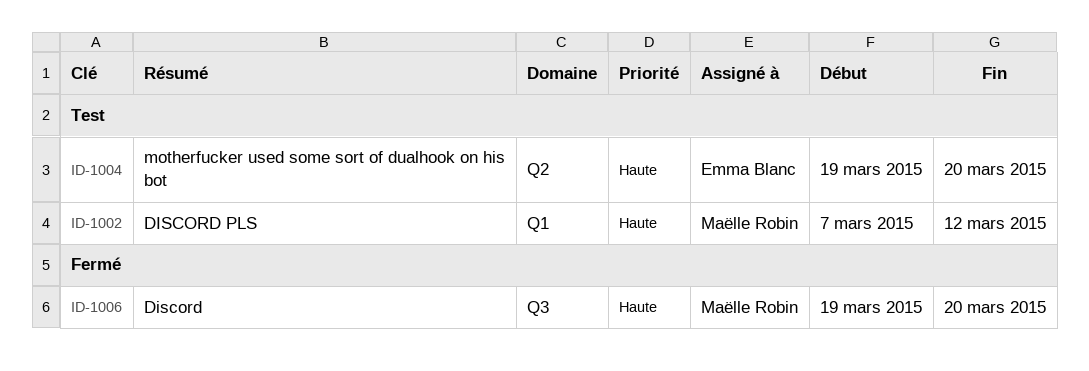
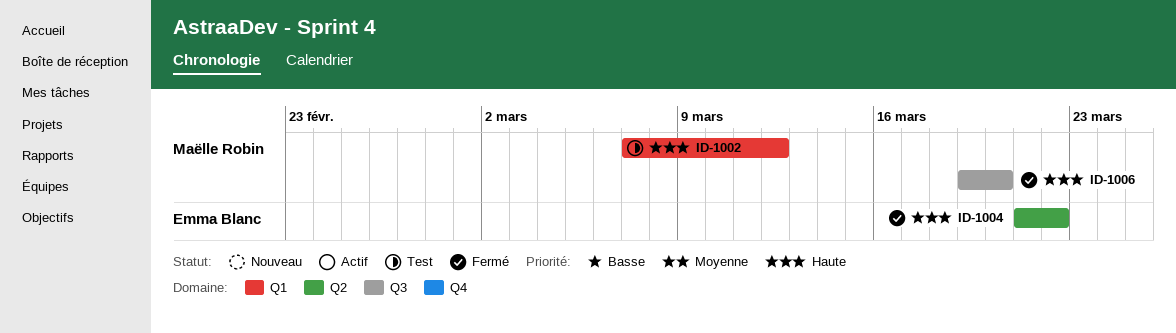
ID-1004, status: Test -> Fermé
ID-1004, start: Mar 19 -> Mar 21
ID-1004, due: Mar 20 -> Mar 22

